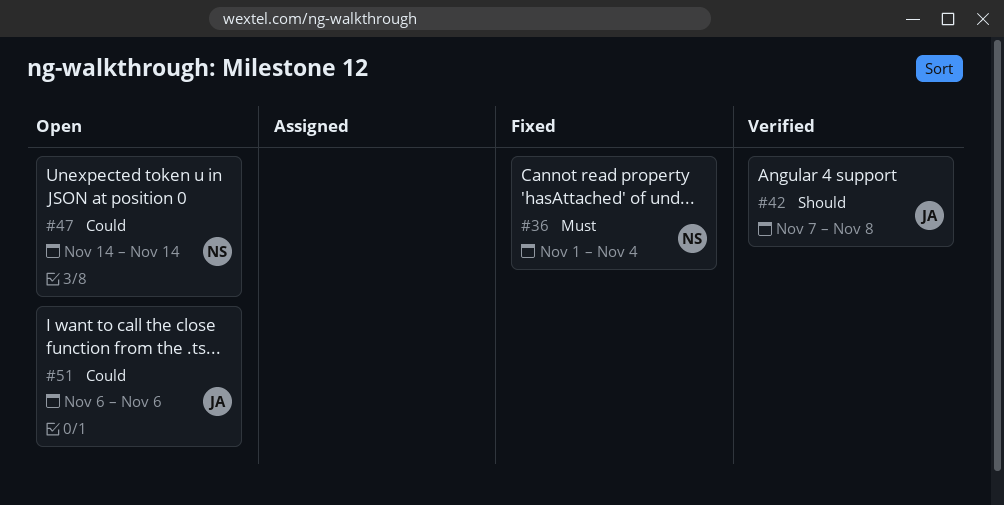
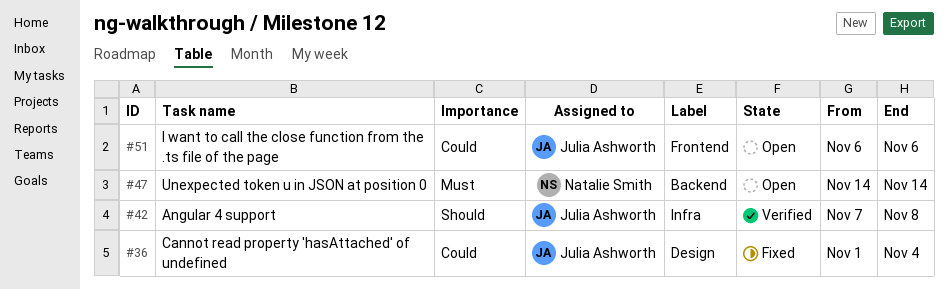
#36, owner: Natalie Smith -> Julia Ashworth
#36, priority: Must -> Could
#47, priority: Could -> Must

